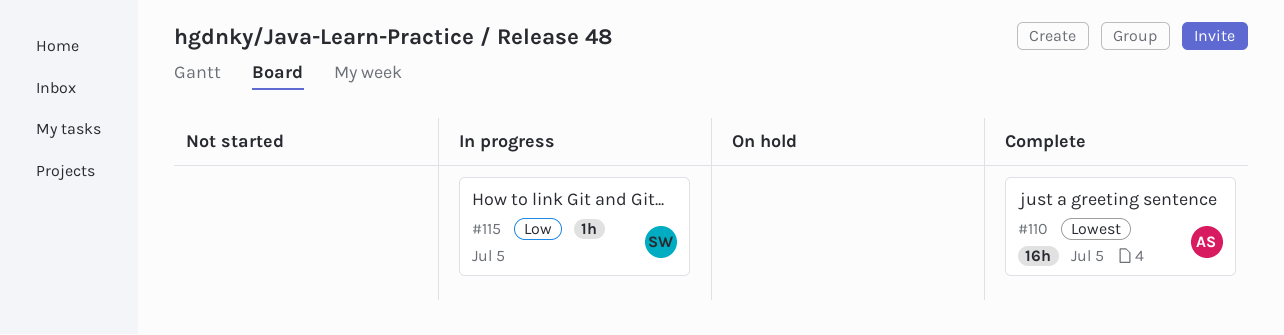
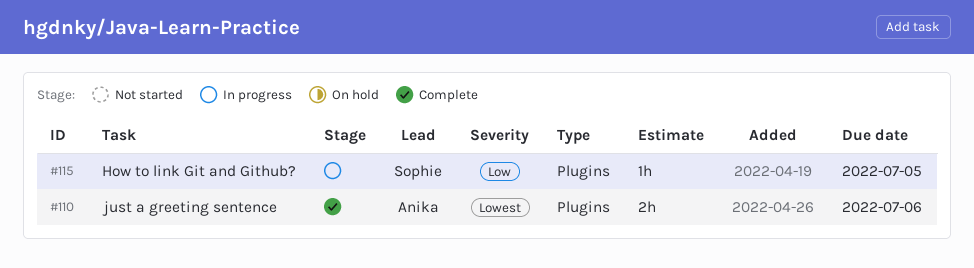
#110, estimate: 16h -> 2h
#110, due: Jul 5 -> Jul 6

